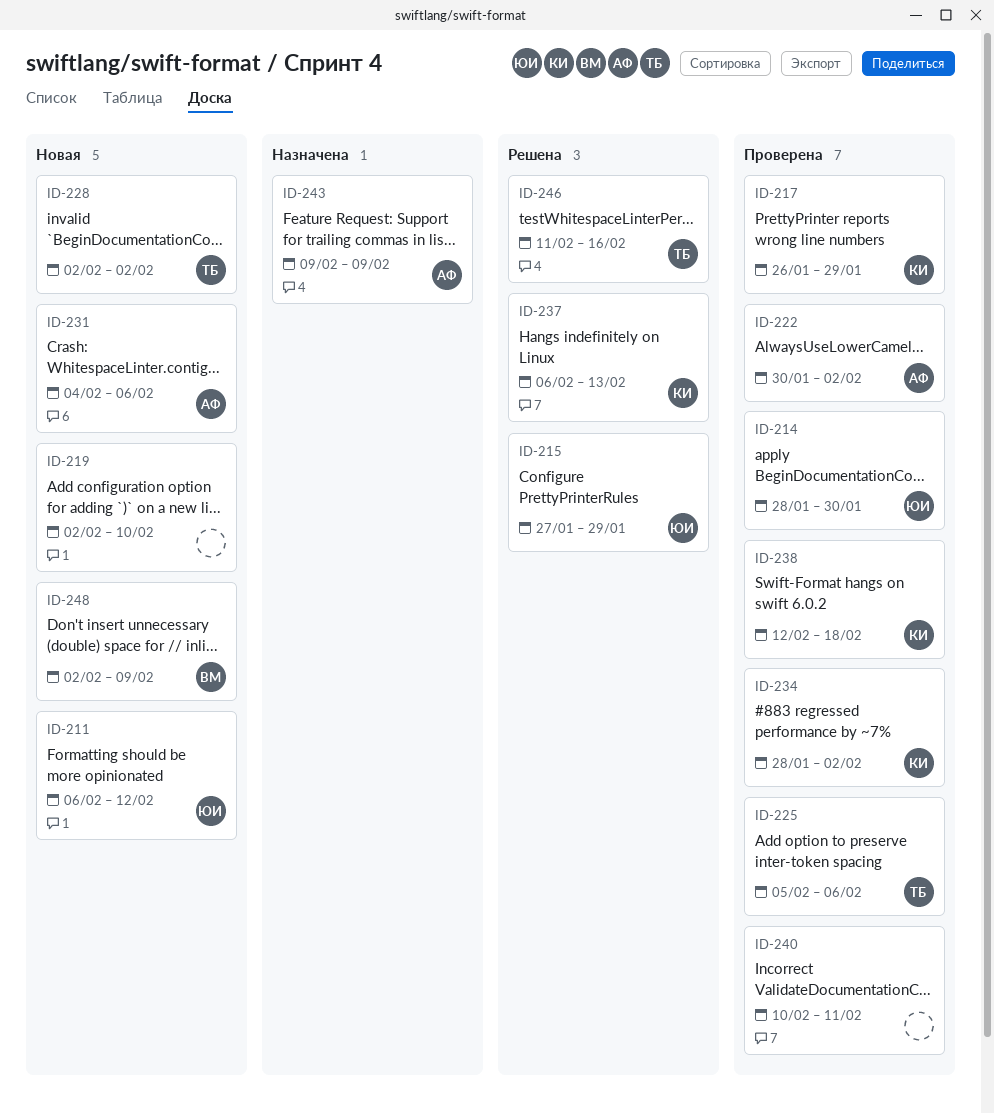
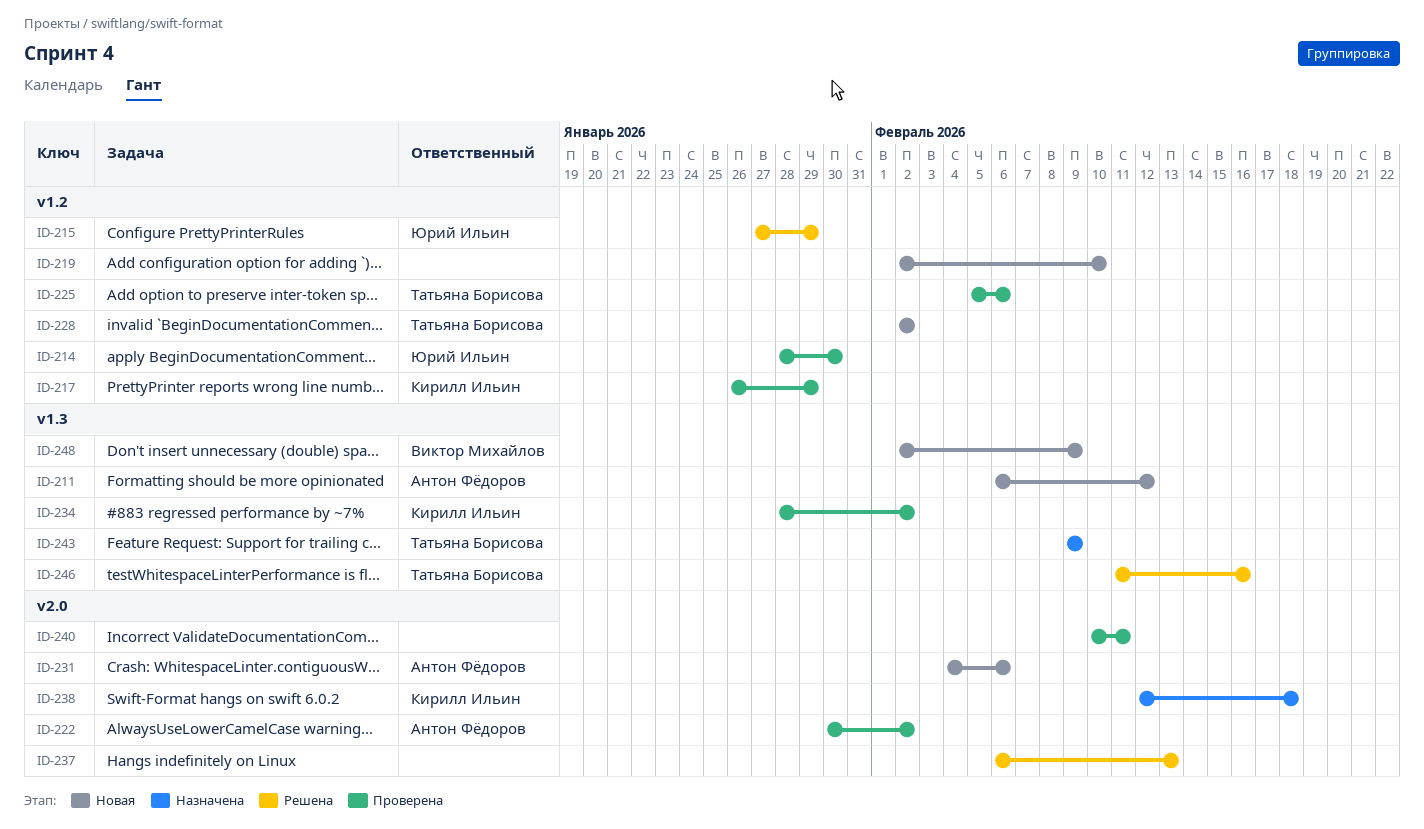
ID-211, owner: Юрий Ильин -> Антон Фёдоров
ID-237, owner: Кирилл Ильин -> none
ID-238, status: Проверена -> Назначена
ID-243, owner: Антон Фёдоров -> Татьяна Борисова

